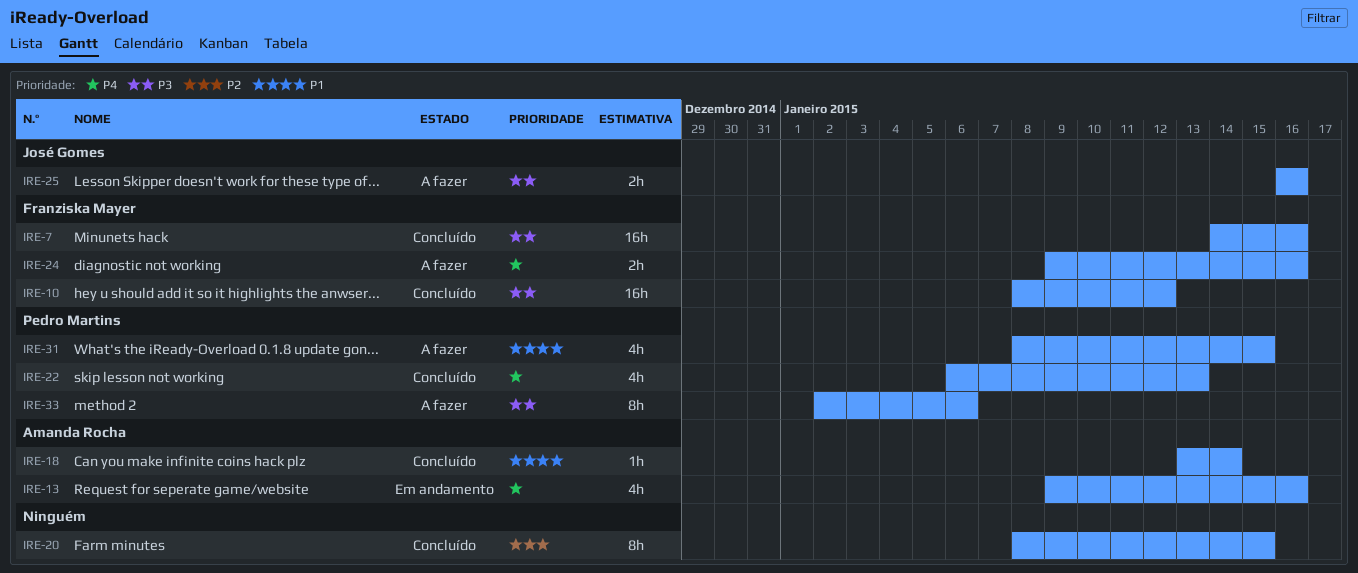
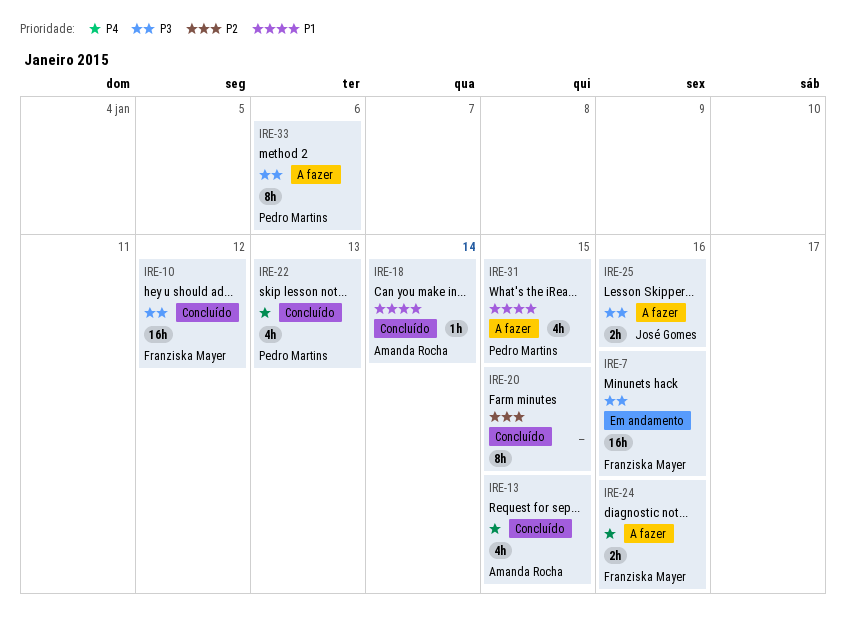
IRE-7, status: Concluído -> Em andamento
IRE-13, status: Em andamento -> Concluído
IRE-13, due: Jan 16 -> Jan 15

